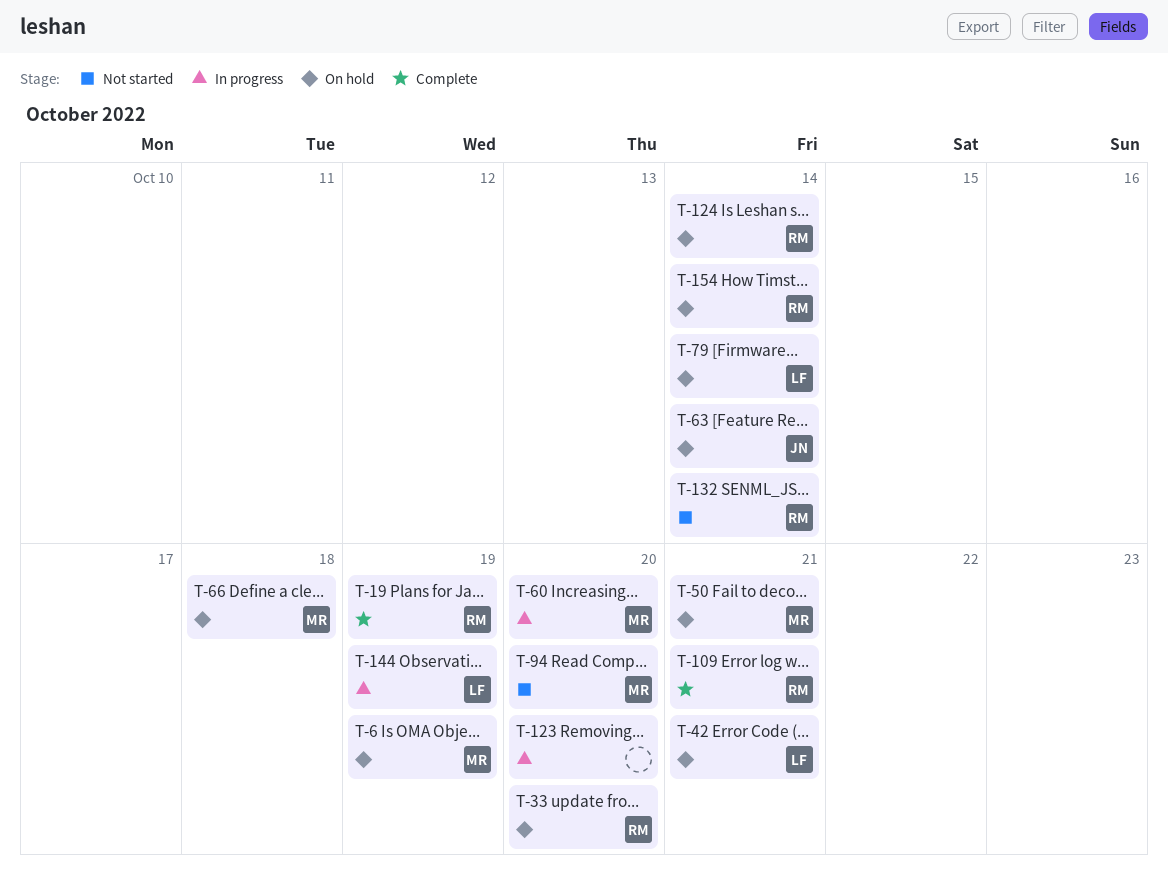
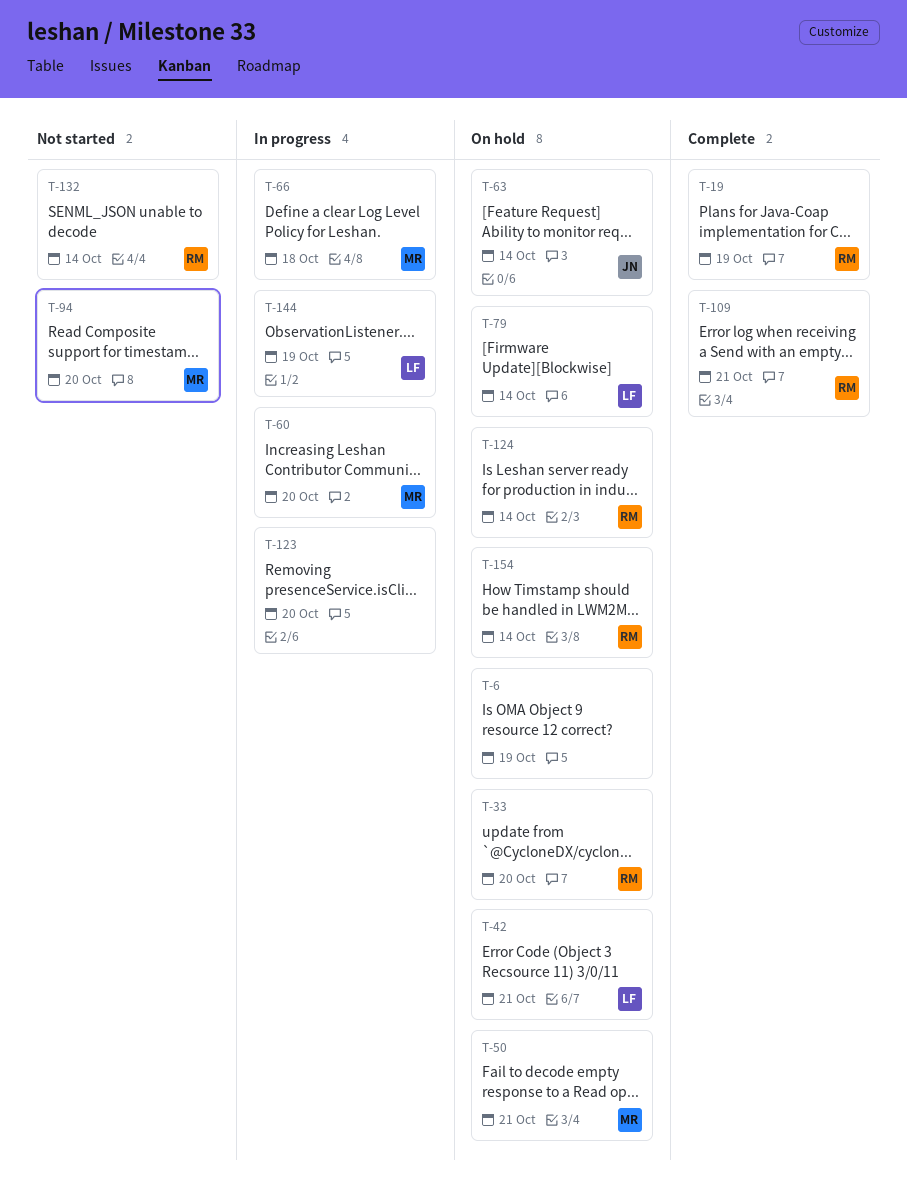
T-6, owner: MR -> none
T-66, status: On hold -> In progress

